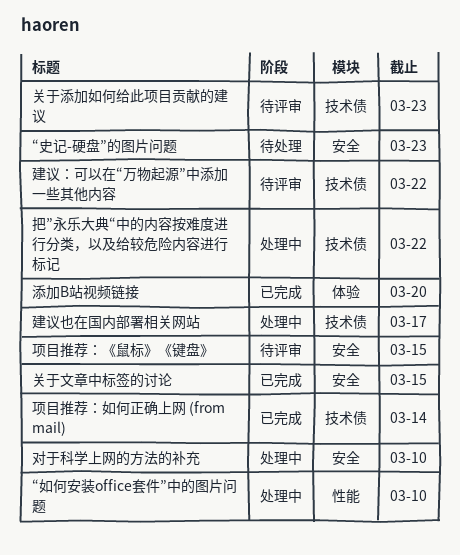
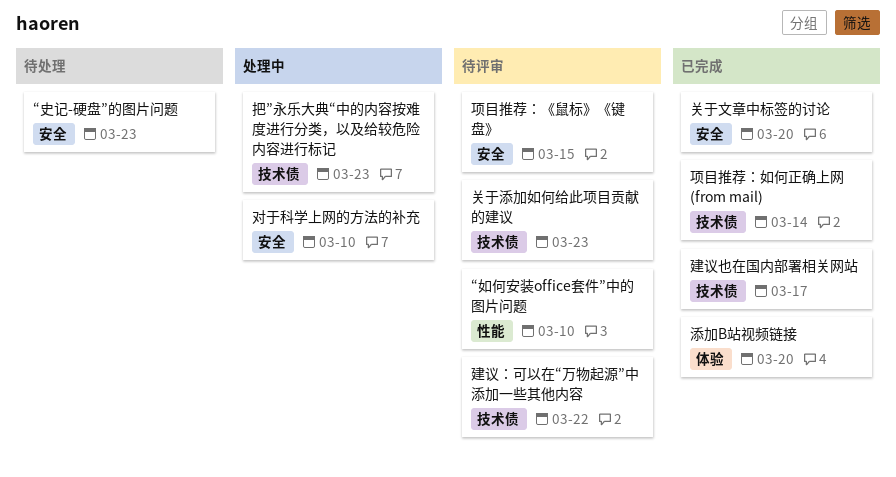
“如何安装office套件”中的图片问题, status: 处理中 -> 待评审
关于文章中标签的讨论, due: Mar 15 -> Mar 20
建议也在国内部署相关网站, status: 处理中 -> 已完成
把”永乐大典“中的内容按难度进行分类，以及给较危险内容进行标记, due: Mar 22 -> Mar 23

